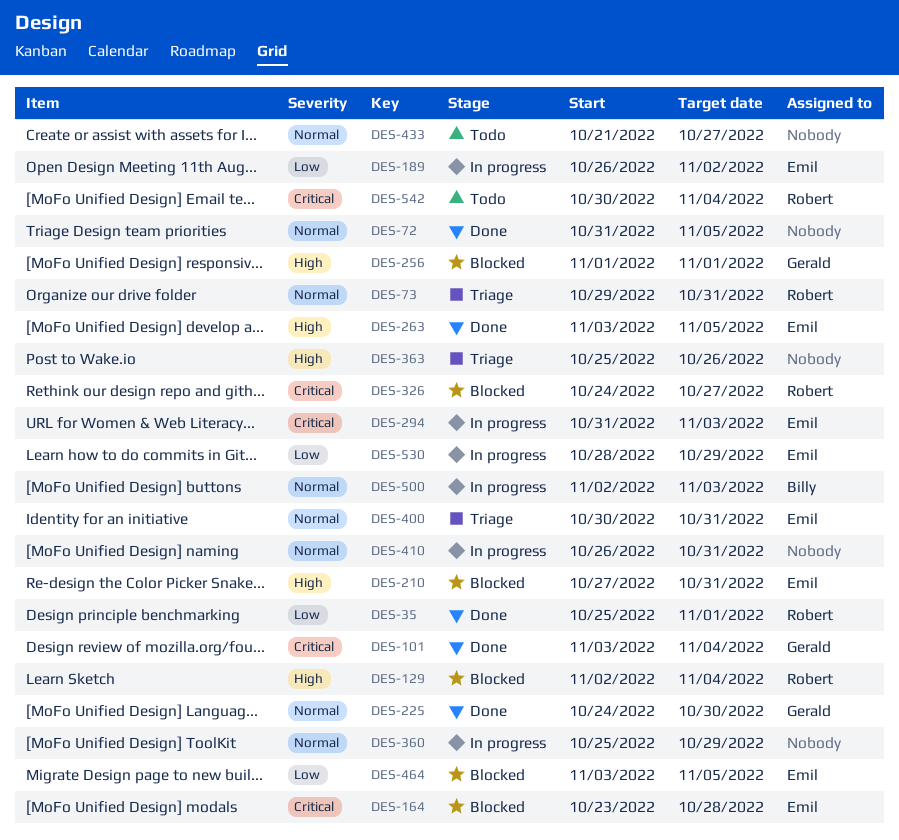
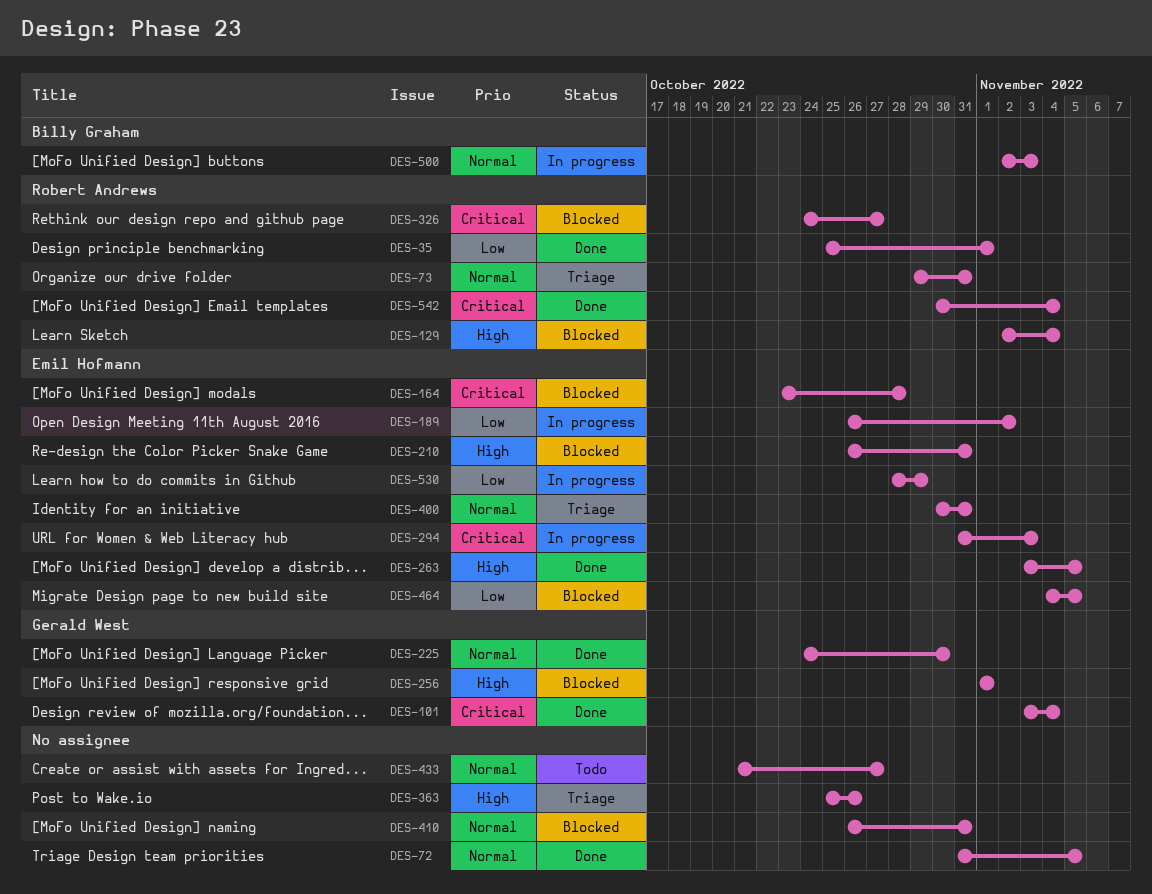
DES-210, start: Oct 27 -> Oct 26
DES-360: present -> none
DES-410, status: In progress -> Blocked
DES-464, start: Nov 3 -> Nov 4
DES-542, status: Todo -> Done

